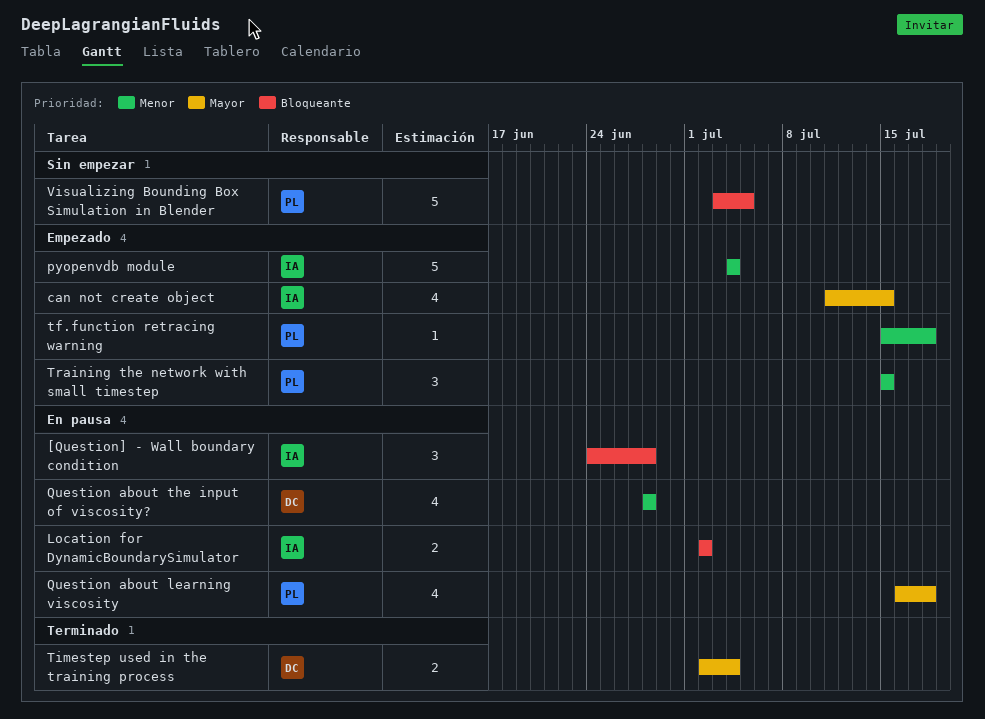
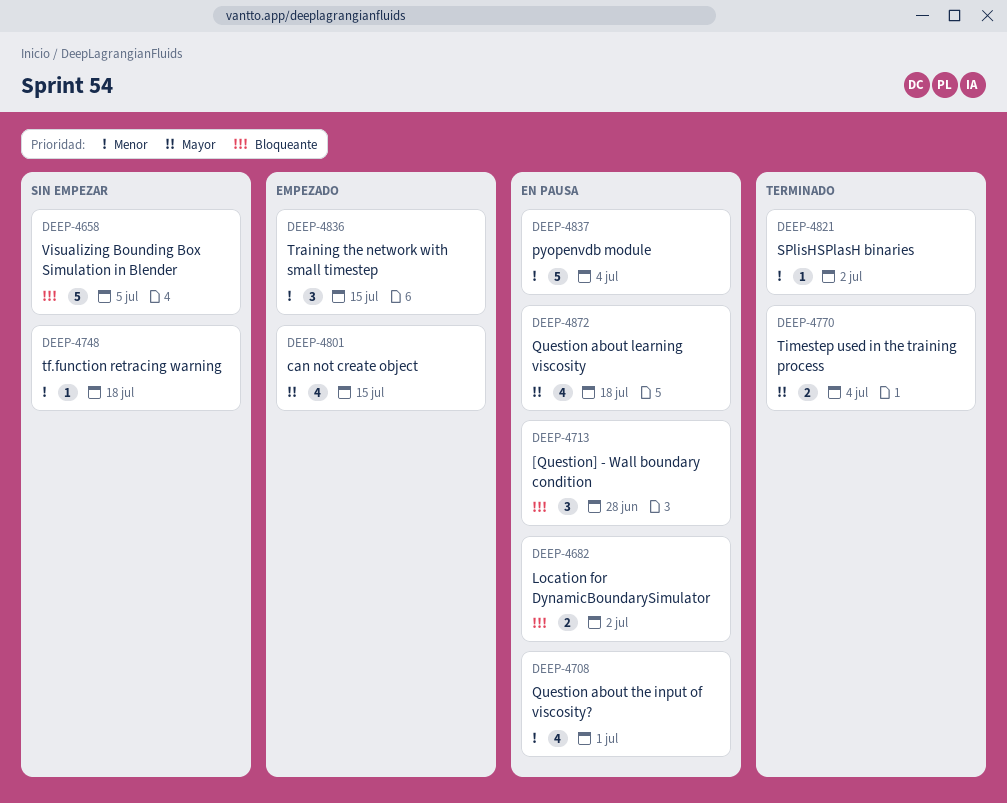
pyopenvdb module, status: Empezado -> En pausa
Question about the input of viscosity?, due: Jun 28 -> Jul 1
SPlisHSPlasH binaries: none -> present
tf.function retracing warning, status: Empezado -> Sin empezar

